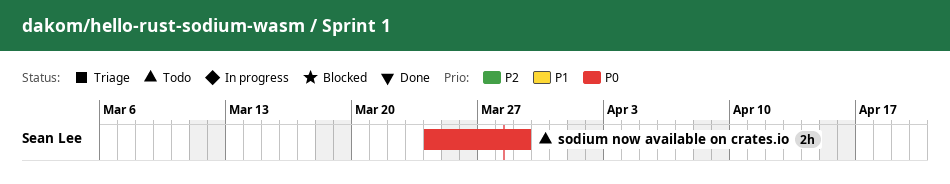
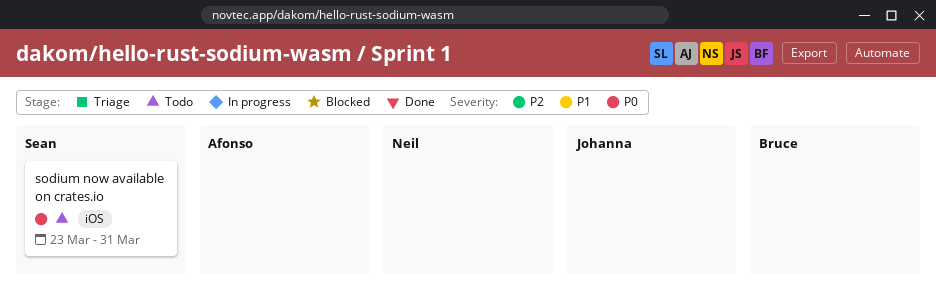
sodium now available on crates.io, start: Mar 24 -> Mar 23
sodium now available on crates.io, due: Mar 29 -> Mar 31

